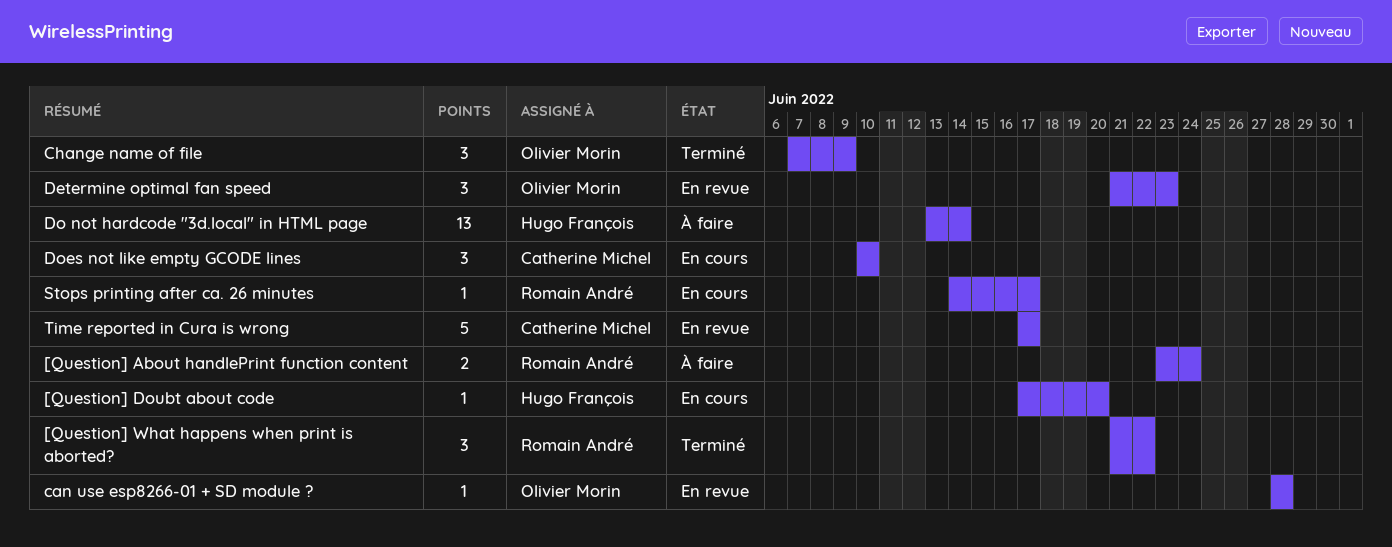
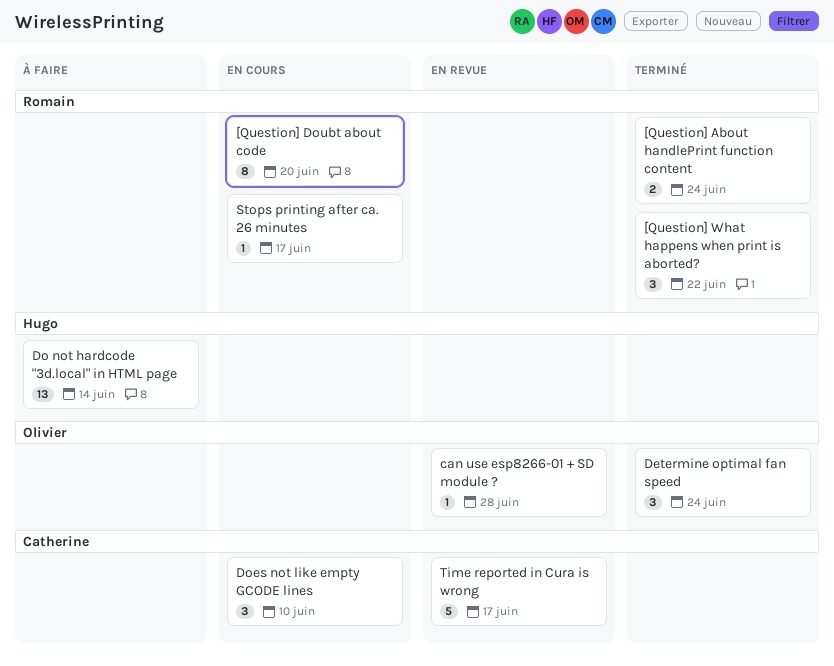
[Question] About handlePrint function content, status: À faire -> Terminé
[Question] Doubt about code, owner: Hugo François -> Romain André
[Question] Doubt about code, estimate: 1 -> 8
Change name of file: present -> none
Determine optimal fan speed, status: En revue -> Terminé
Determine optimal fan speed, due: Jun 23 -> Jun 24

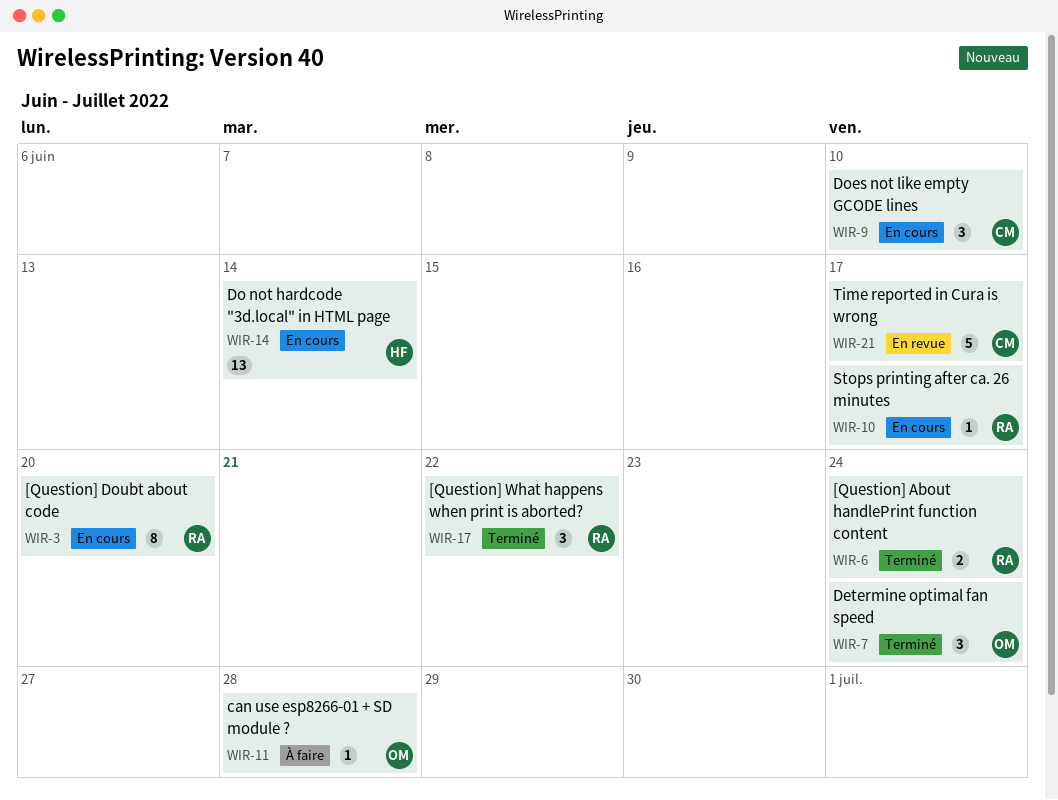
can use esp8266-01 + SD module ?, status: En revue -> À faire
Do not hardcode "3d.local" in HTML page, status: À faire -> En cours

